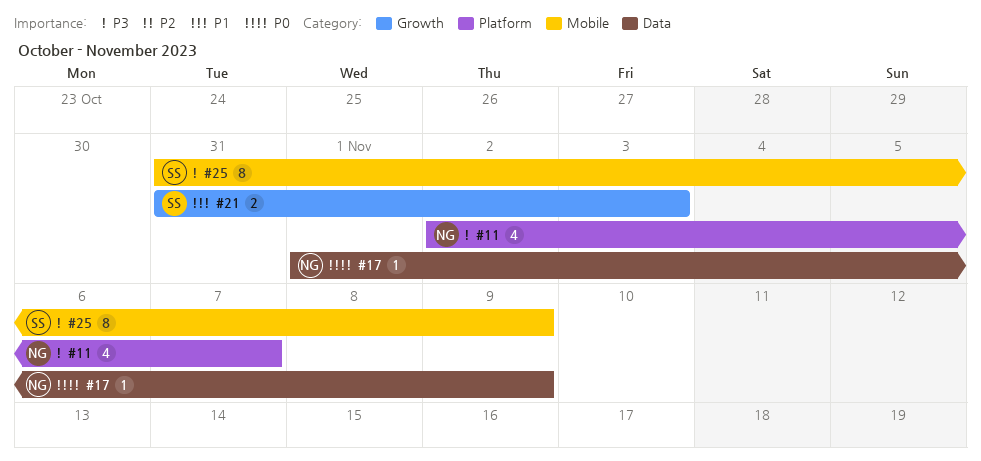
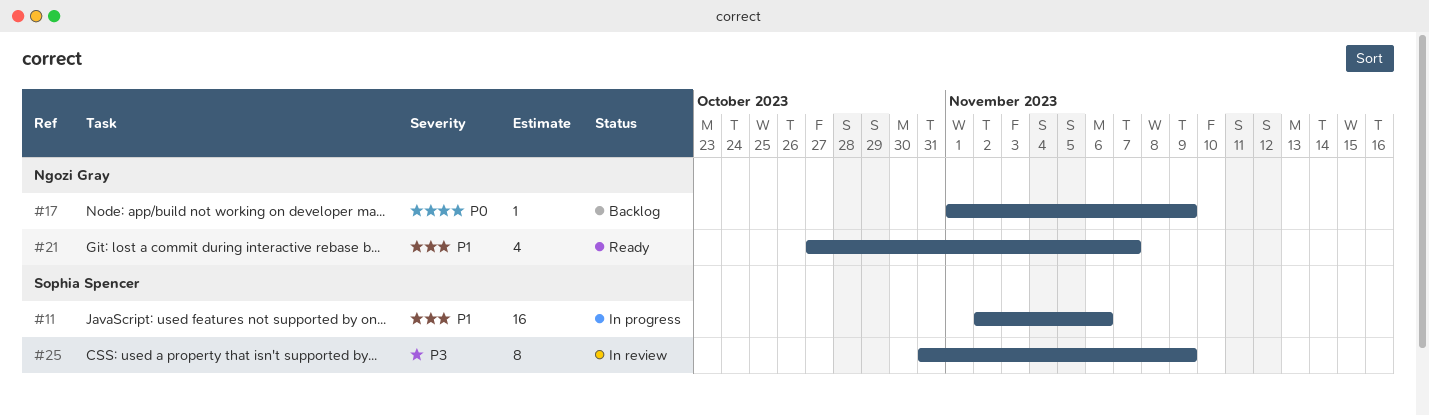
#11, owner: Ngozi Gray -> Sophia Spencer
#11, priority: P3 -> P1
#11, estimate: 4 -> 16
#11, due: Nov 7 -> Nov 6
#21, owner: Sophia Spencer -> Ngozi Gray
#21, estimate: 2 -> 4
#21, start: Oct 31 -> Oct 27
#21, due: Nov 3 -> Nov 7

